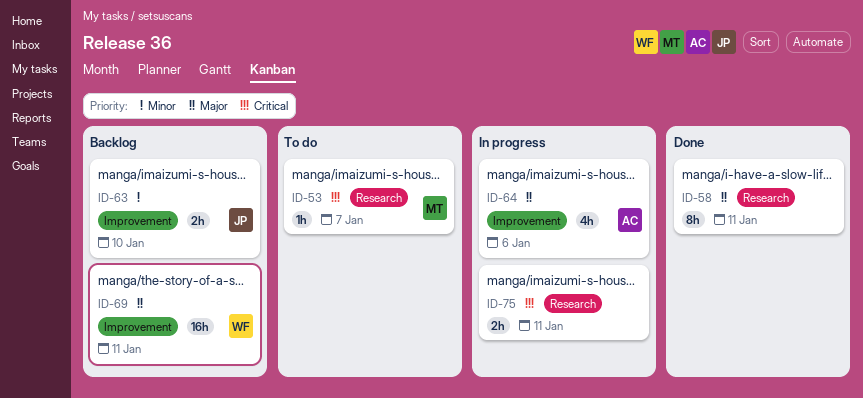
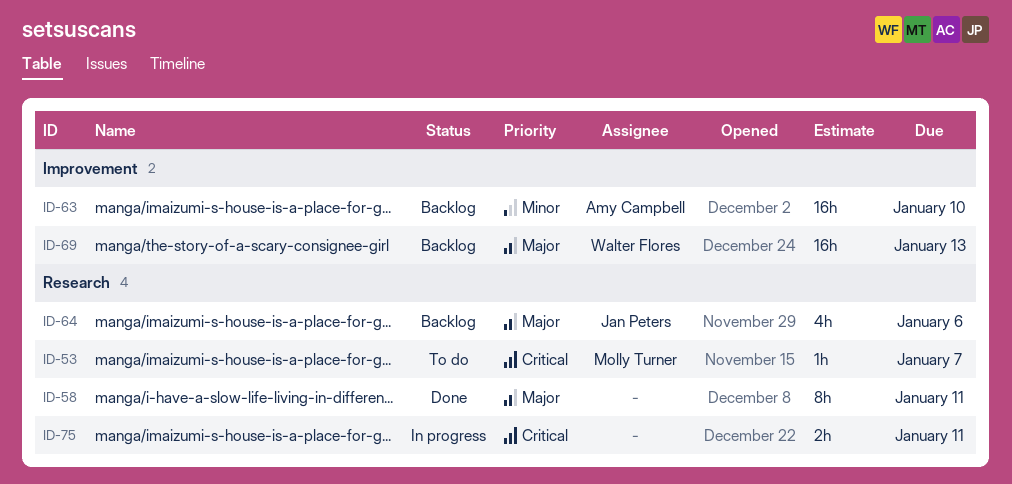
ID-63, owner: Jan Peters -> Amy Campbell
ID-63, estimate: 2h -> 16h
ID-64, status: In progress -> Backlog
ID-64, owner: Amy Campbell -> Jan Peters
ID-64, label: Improvement -> Research
ID-69, due: Jan 11 -> Jan 13

